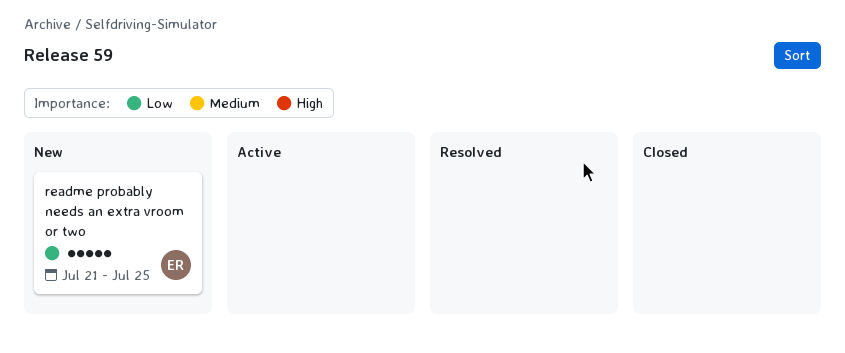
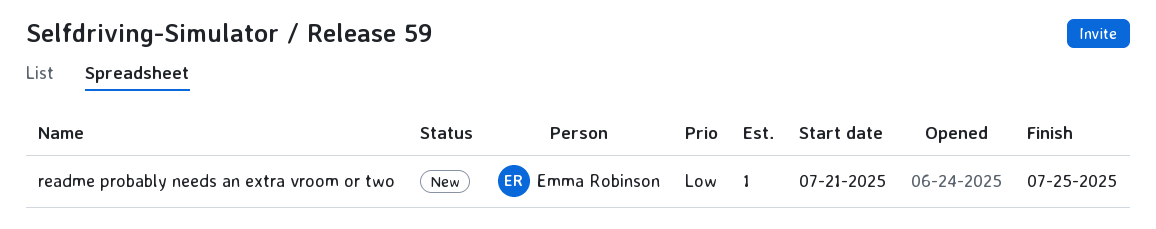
readme probably needs an extra vroom or two, estimate: 5 -> 1

